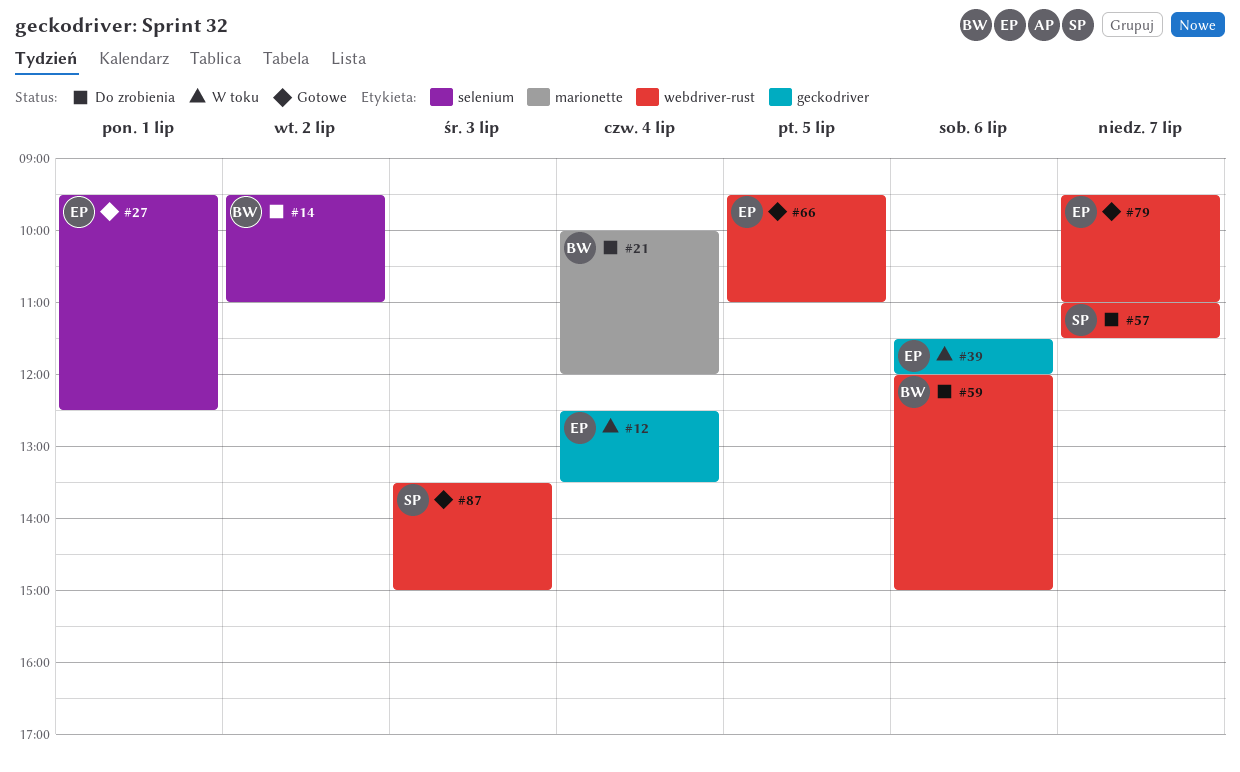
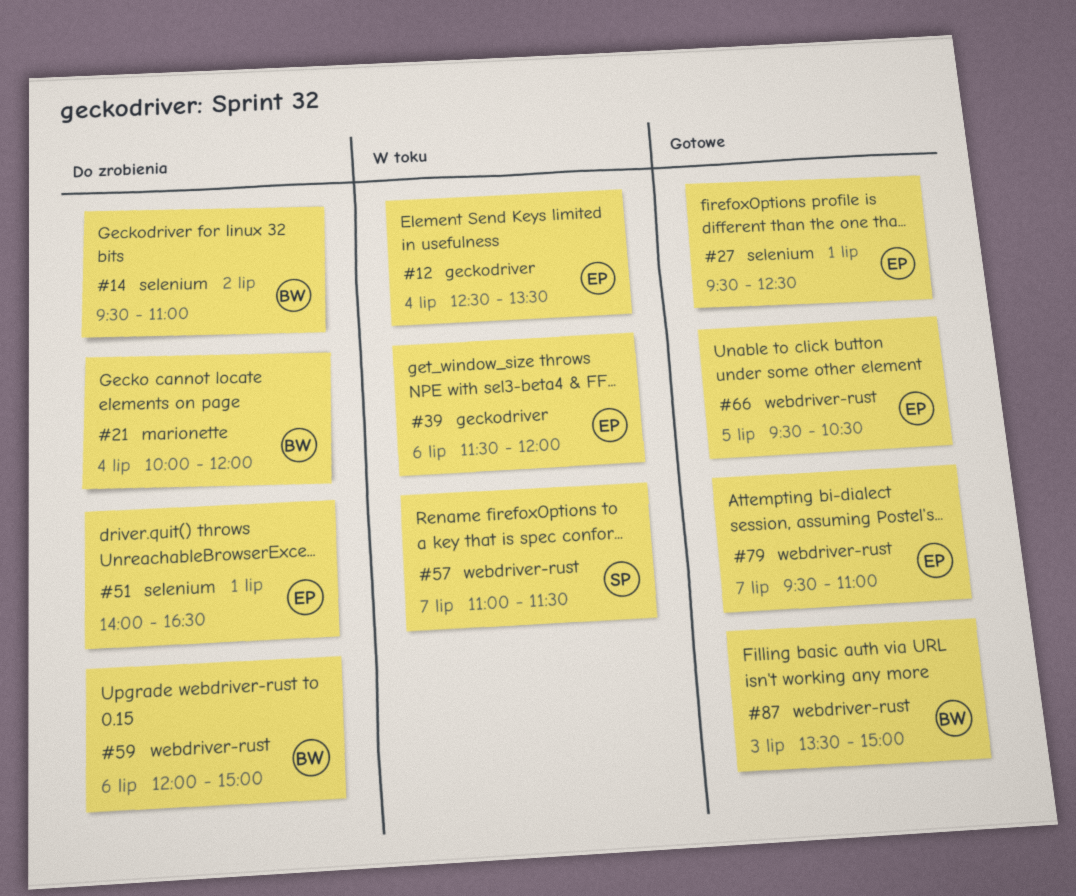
#51: none -> present
#57, status: Do zrobienia -> W toku
#66, ends: 11:00 -> 10:30
#87, owner: SP -> BW

